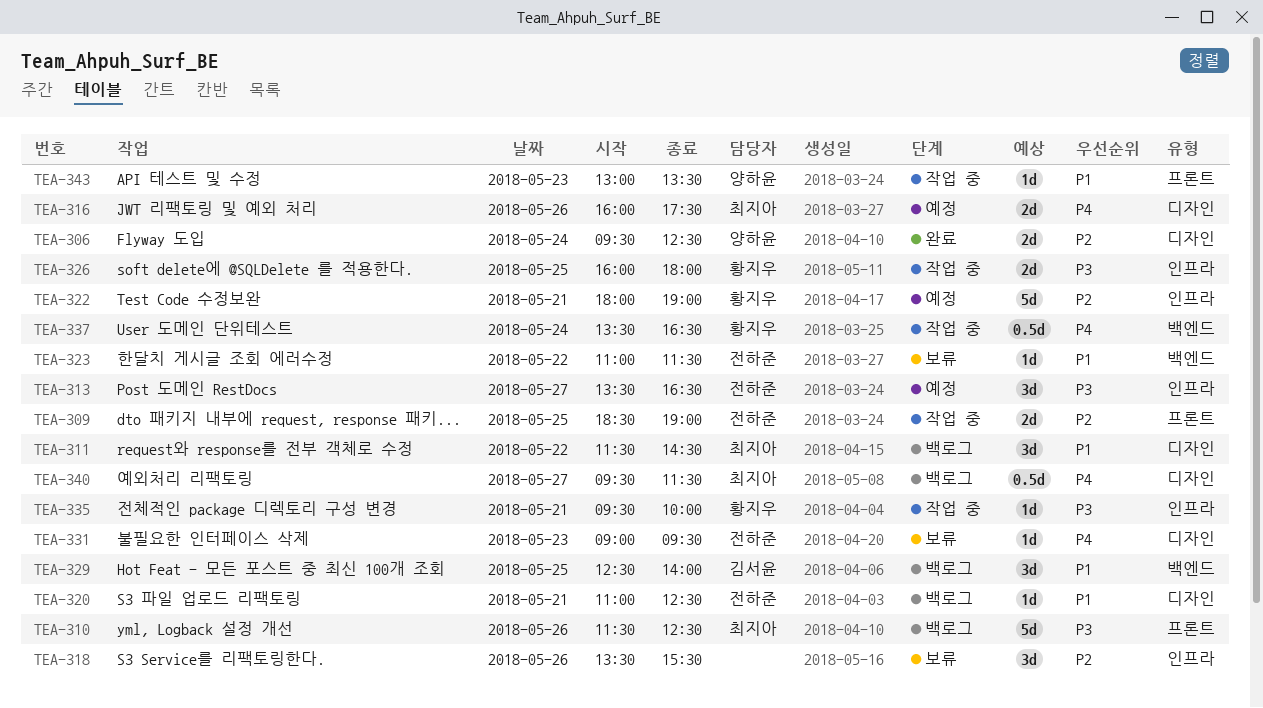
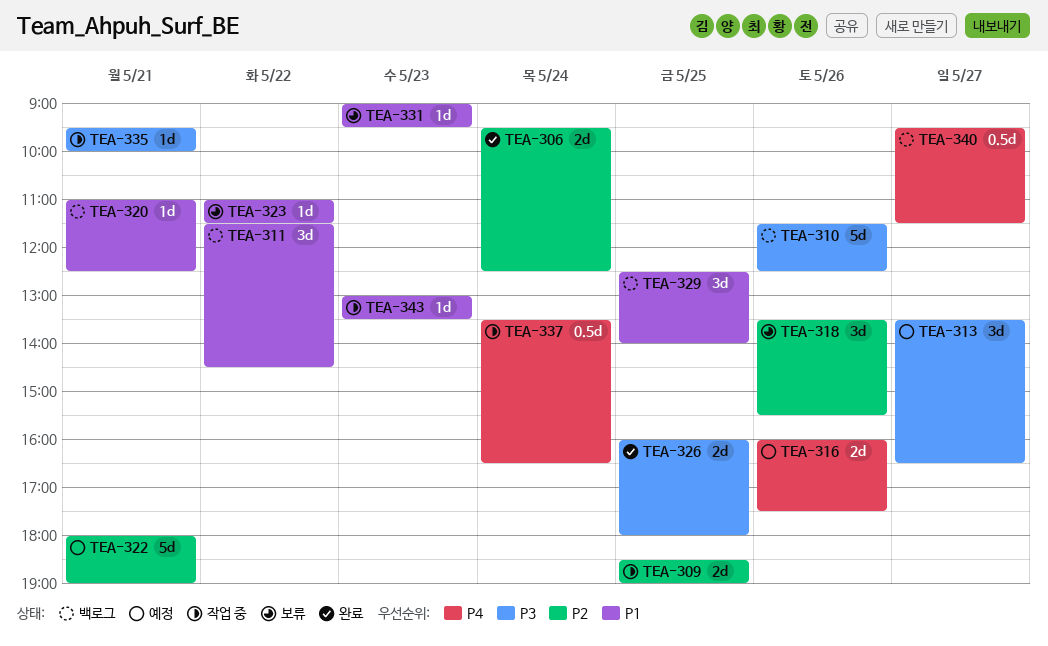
TEA-326, status: 작업 중 -> 완료
TEA-331, priority: P4 -> P1

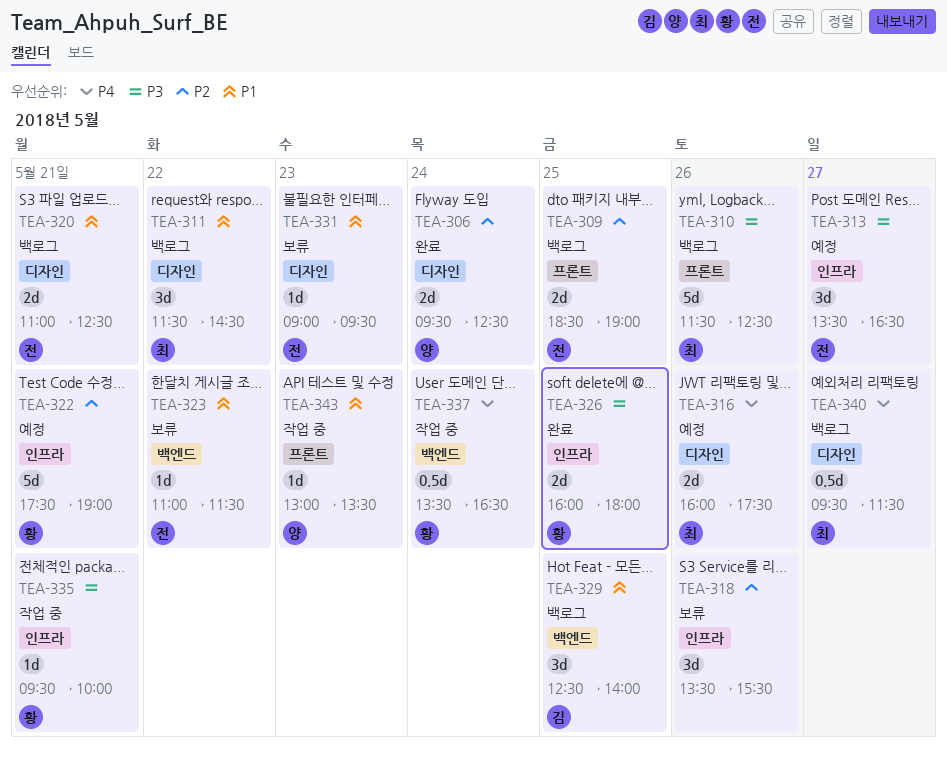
TEA-309, status: 작업 중 -> 백로그
TEA-320, estimate: 1d -> 2d
TEA-322, begins: 18:00 -> 17:30

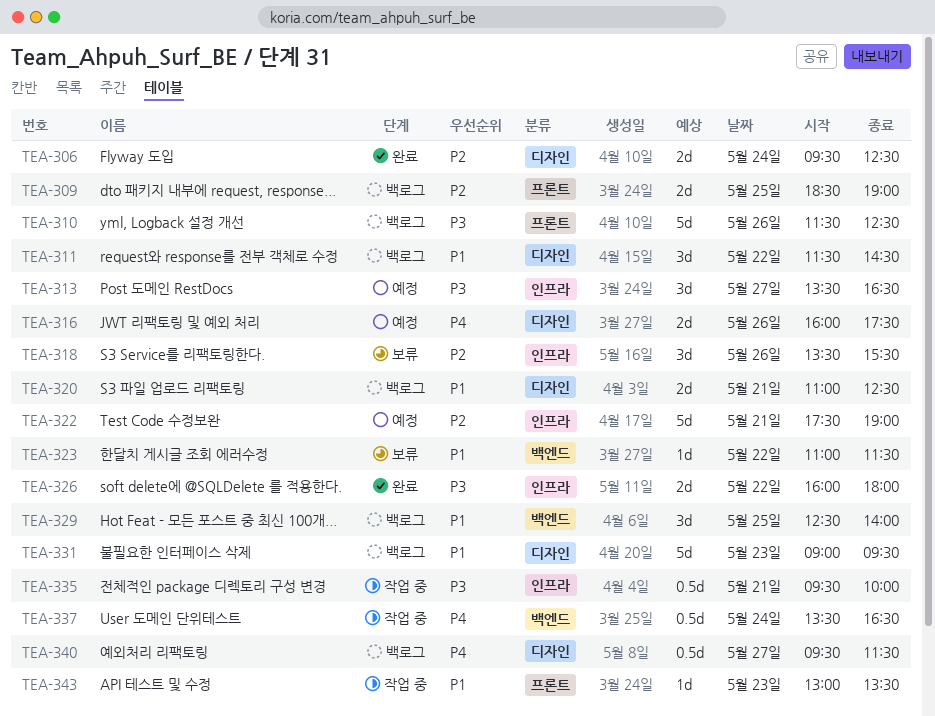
TEA-326, day: May 25 -> May 22
TEA-331, status: 보류 -> 백로그
TEA-331, estimate: 1d -> 5d
TEA-335, estimate: 1d -> 0.5d

